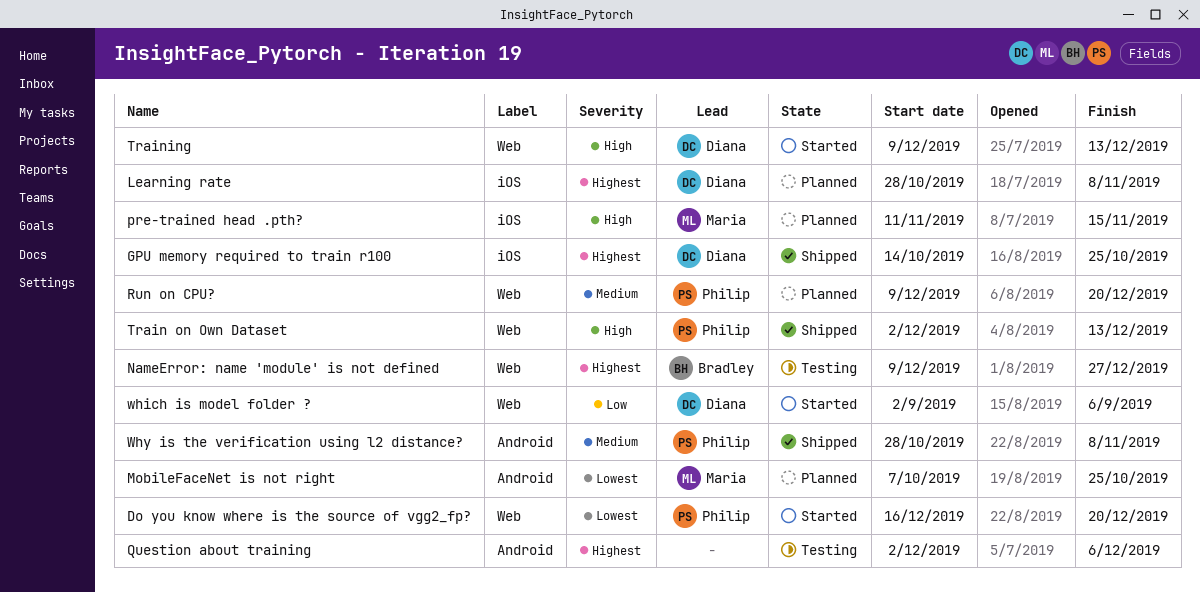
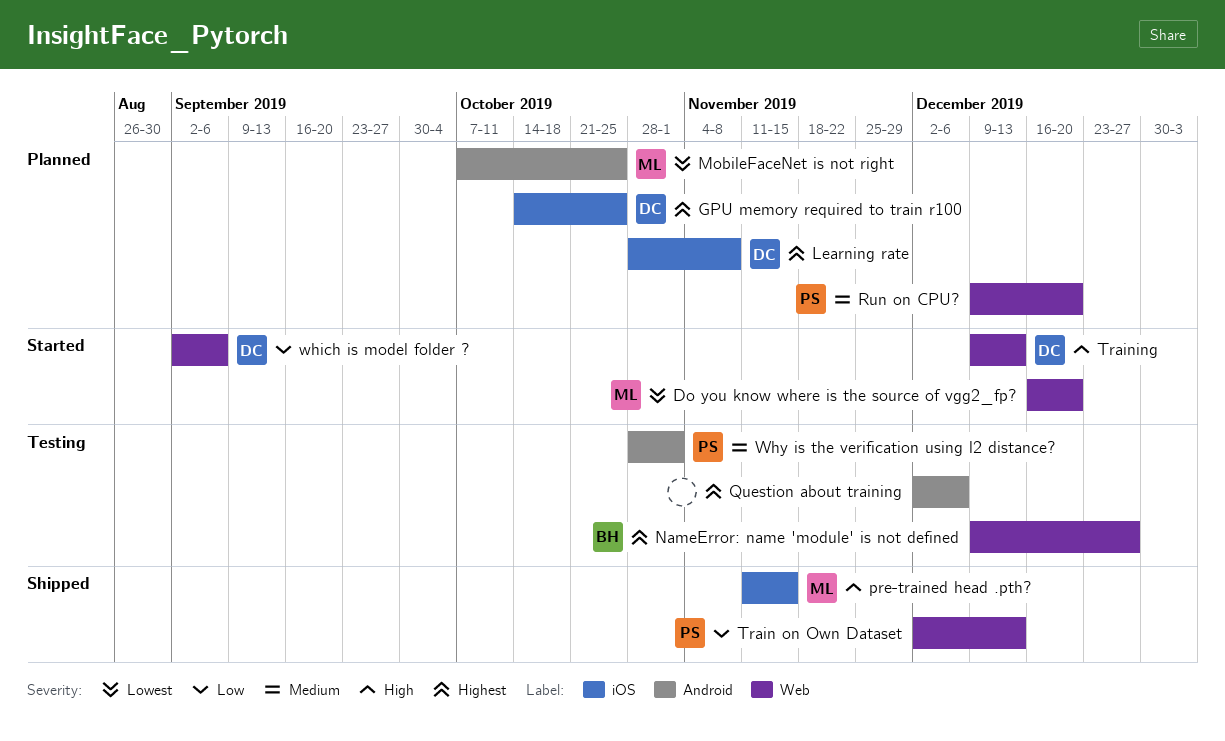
Do you know where is the source of vgg2_fp?, owner: Philip -> Maria
GPU memory required to train r100, status: Shipped -> Planned
pre-trained head .pth?, status: Planned -> Shipped
Train on Own Dataset, priority: High -> Low
Why is the verification using l2 distance?, status: Shipped -> Testing
Why is the verification using l2 distance?, due: Nov 8 -> Nov 1

